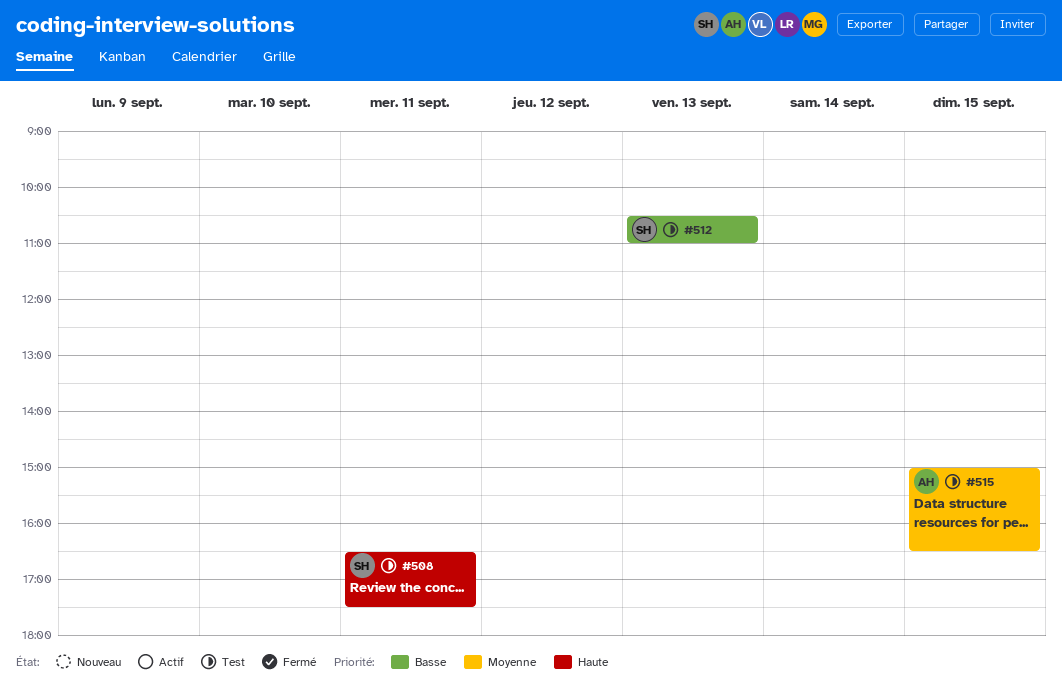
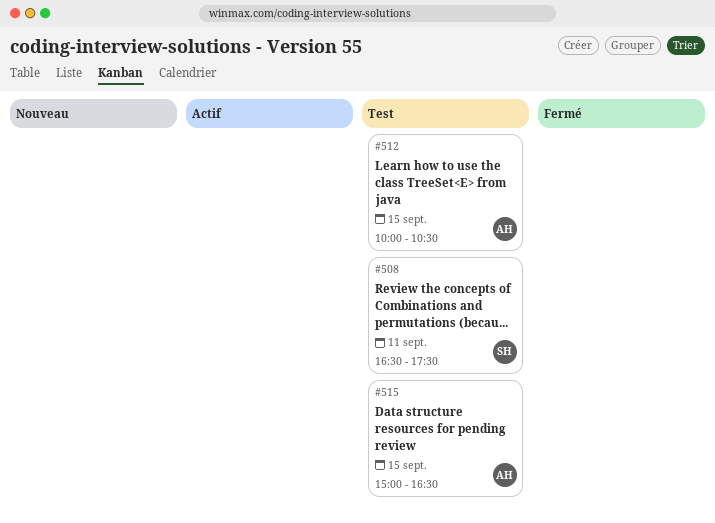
#512, owner: SH -> AH
#512, day: Sep 13 -> Sep 15
#512, begins: 10:30 -> 10:00
#512, ends: 11:00 -> 10:30

